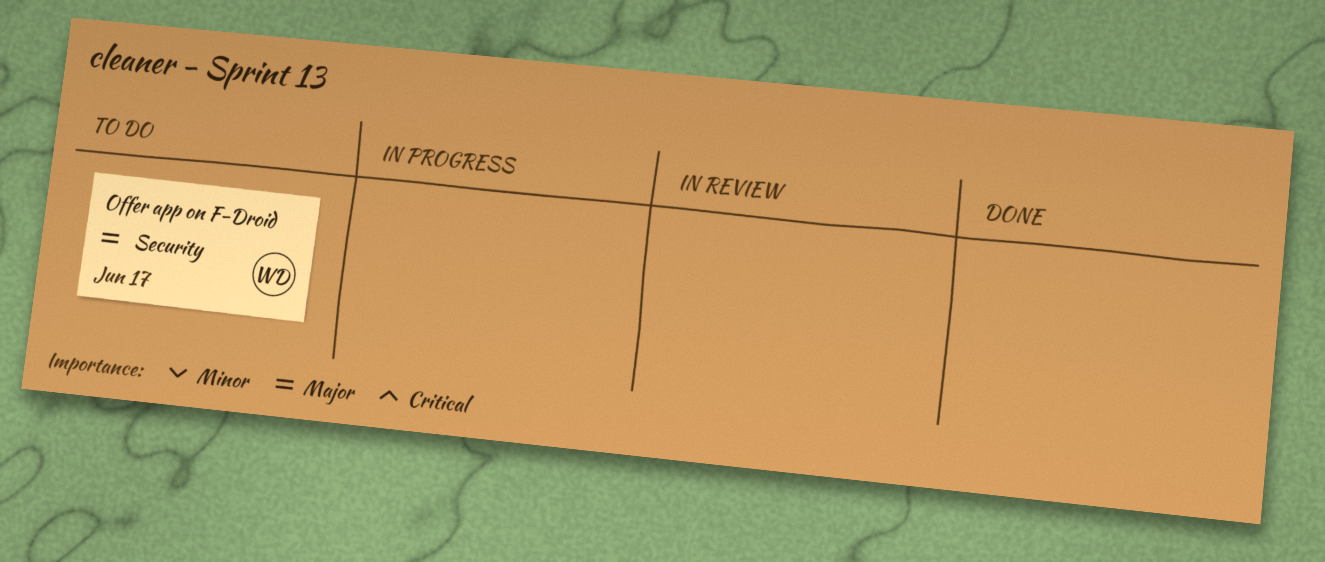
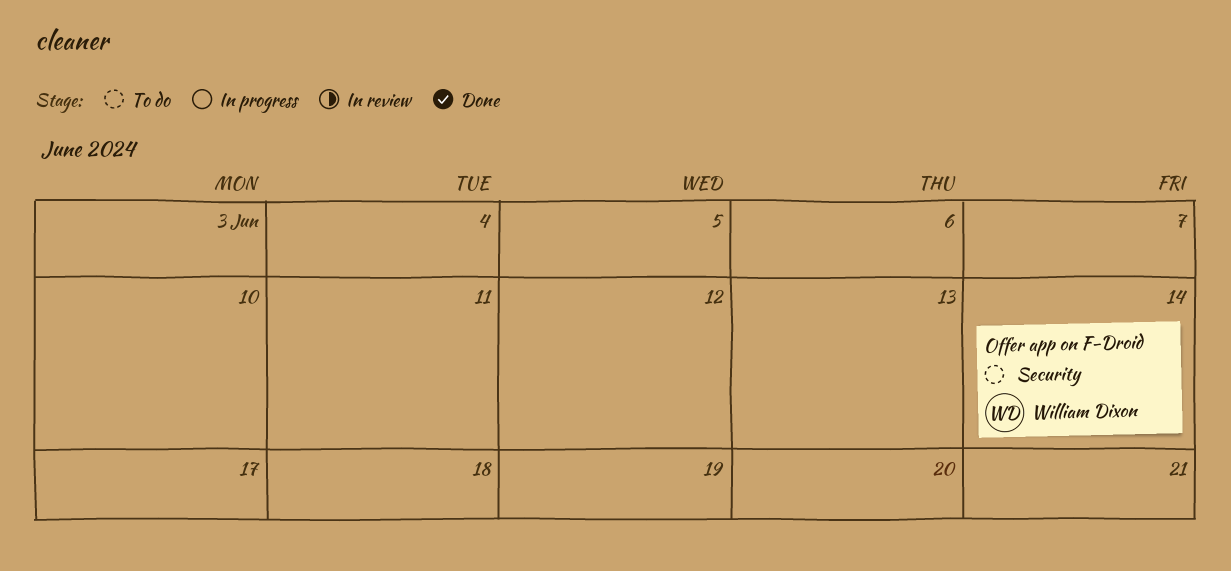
Offer app on F-Droid, due: Jun 17 -> Jun 14

